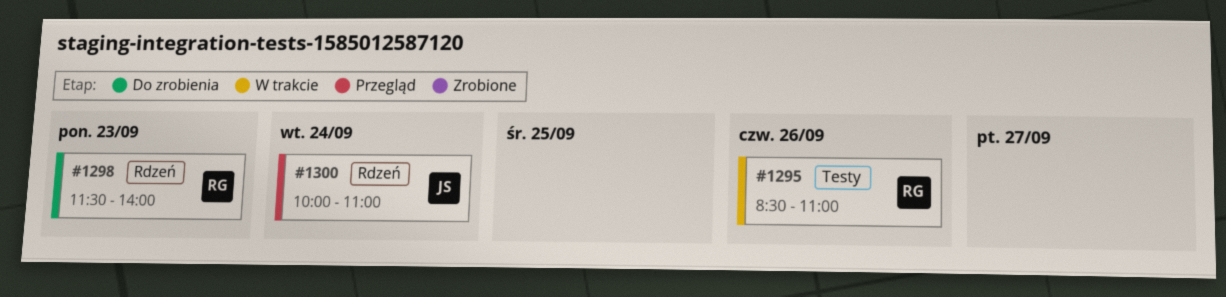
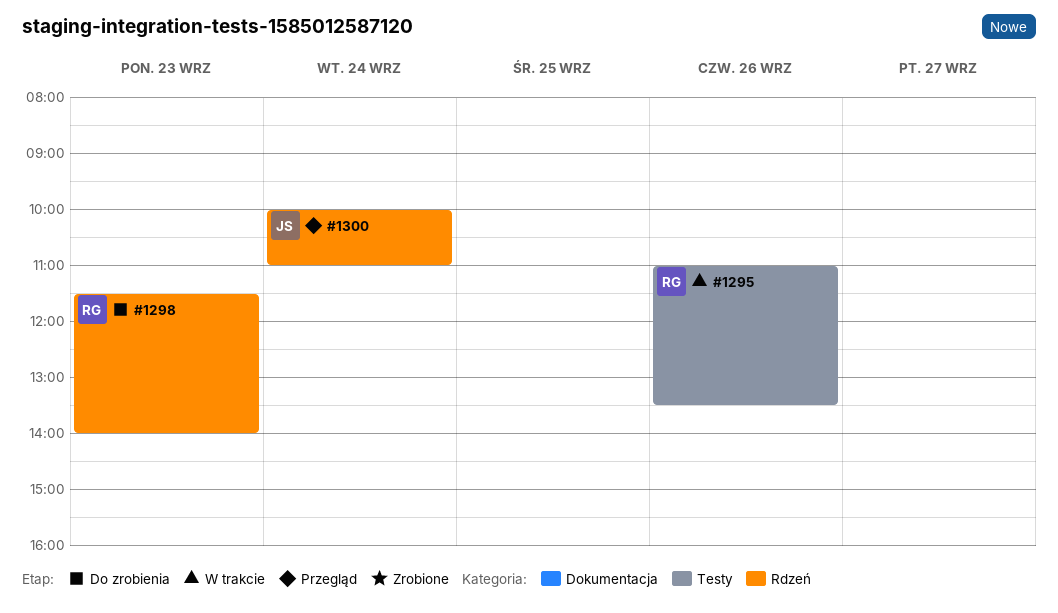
#1295, begins: 08:30 -> 11:00
#1295, ends: 11:00 -> 13:30

